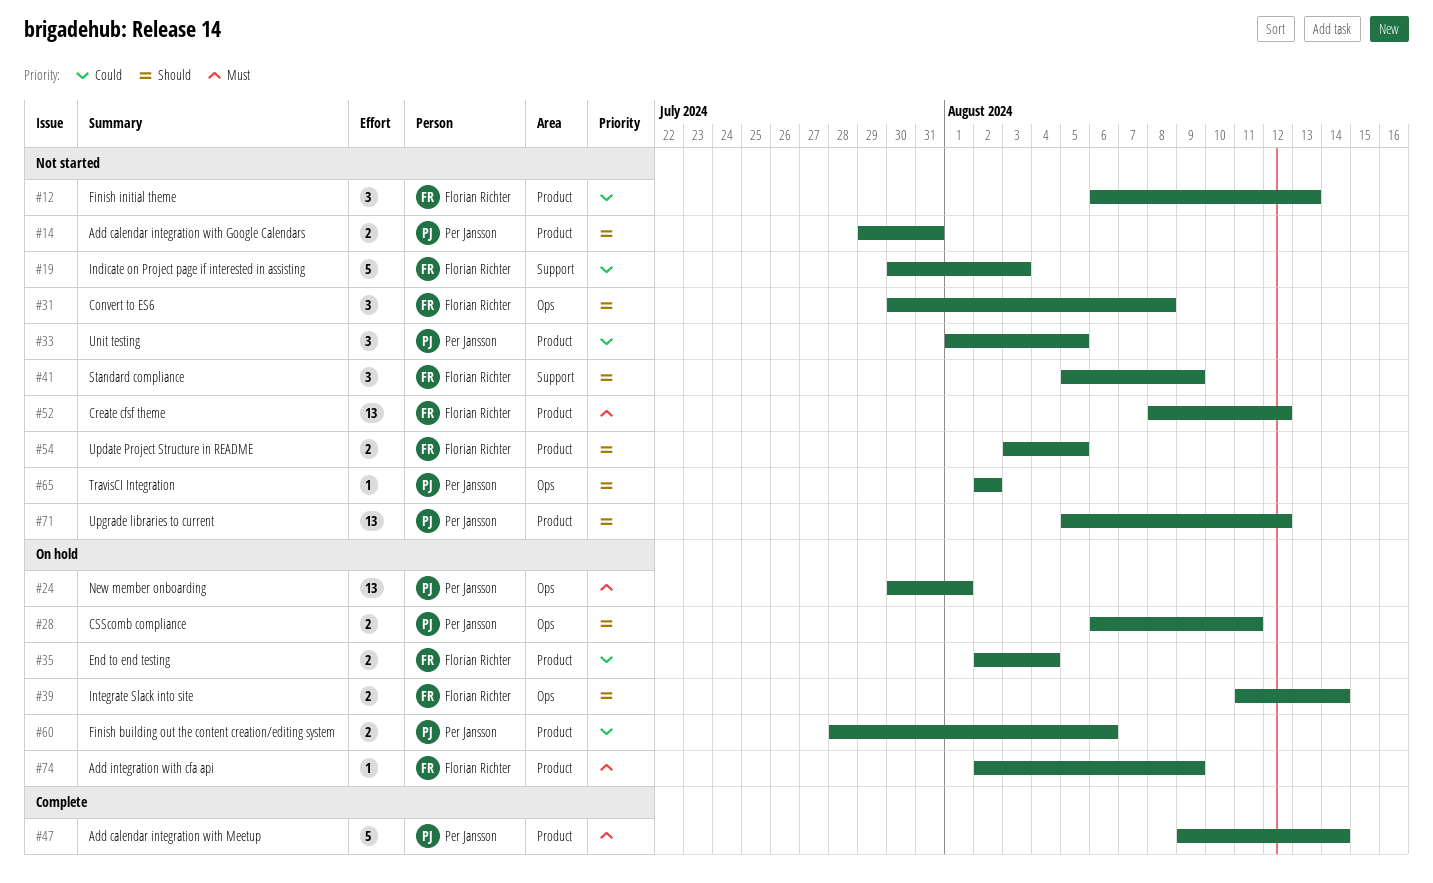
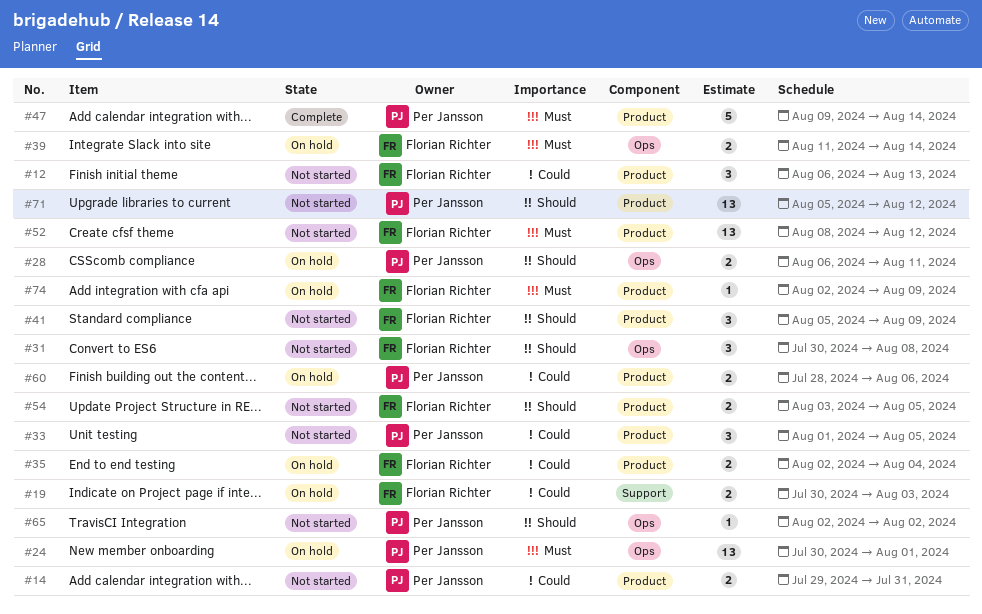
#14, priority: Should -> Could
#19, status: Not started -> On hold
#19, estimate: 5 -> 2
#39, priority: Should -> Must
#41, label: Support -> Product

